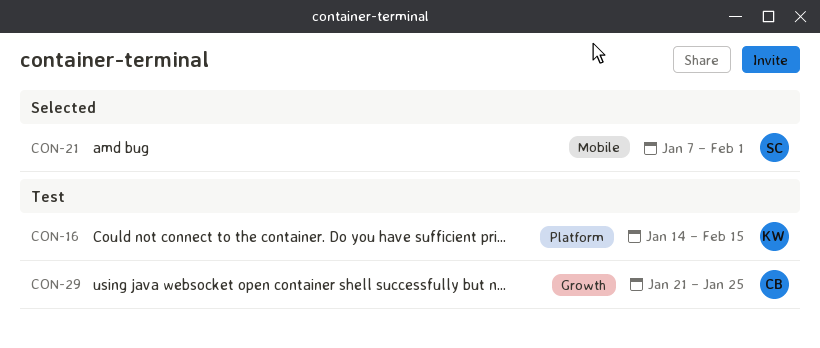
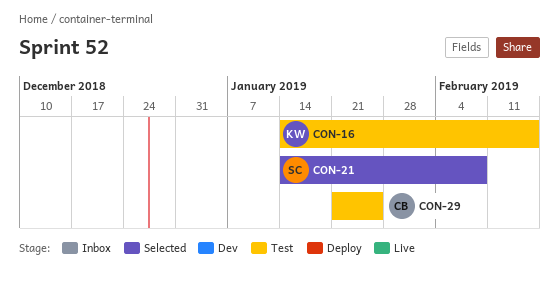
CON-21, start: Jan 7 -> Jan 14
CON-21, due: Feb 1 -> Feb 8

